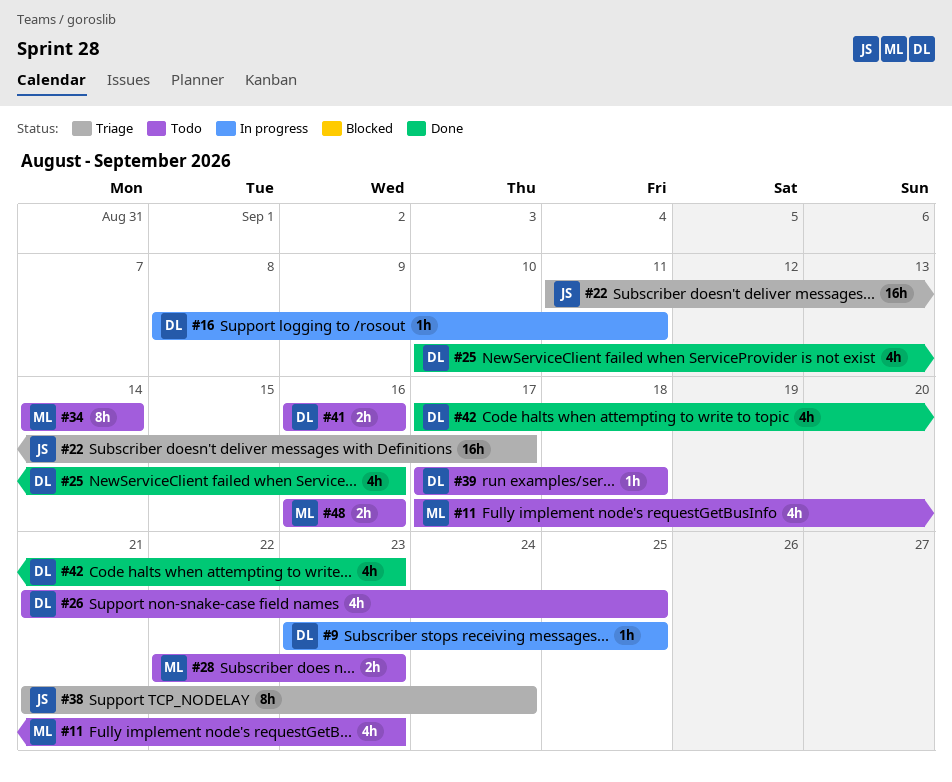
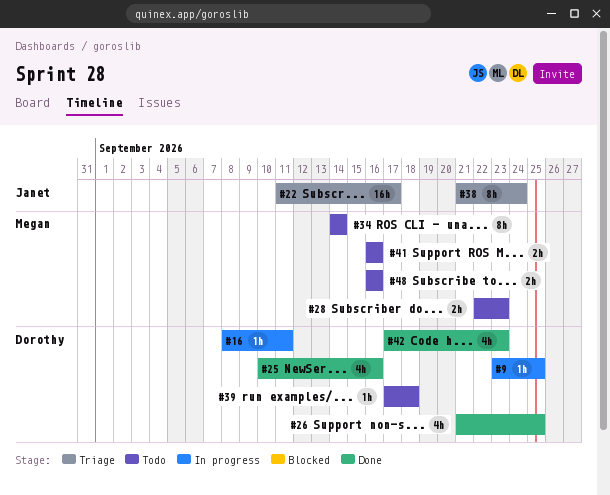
#11: present -> none
#26, status: Todo -> Done
#41, owner: Dorothy -> Megan

